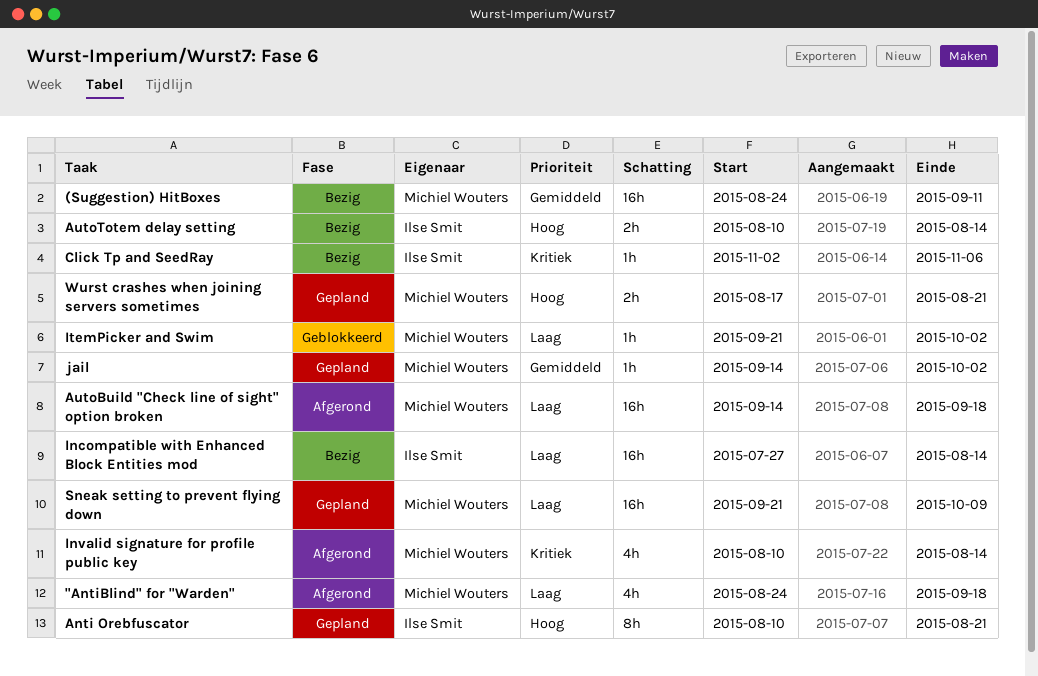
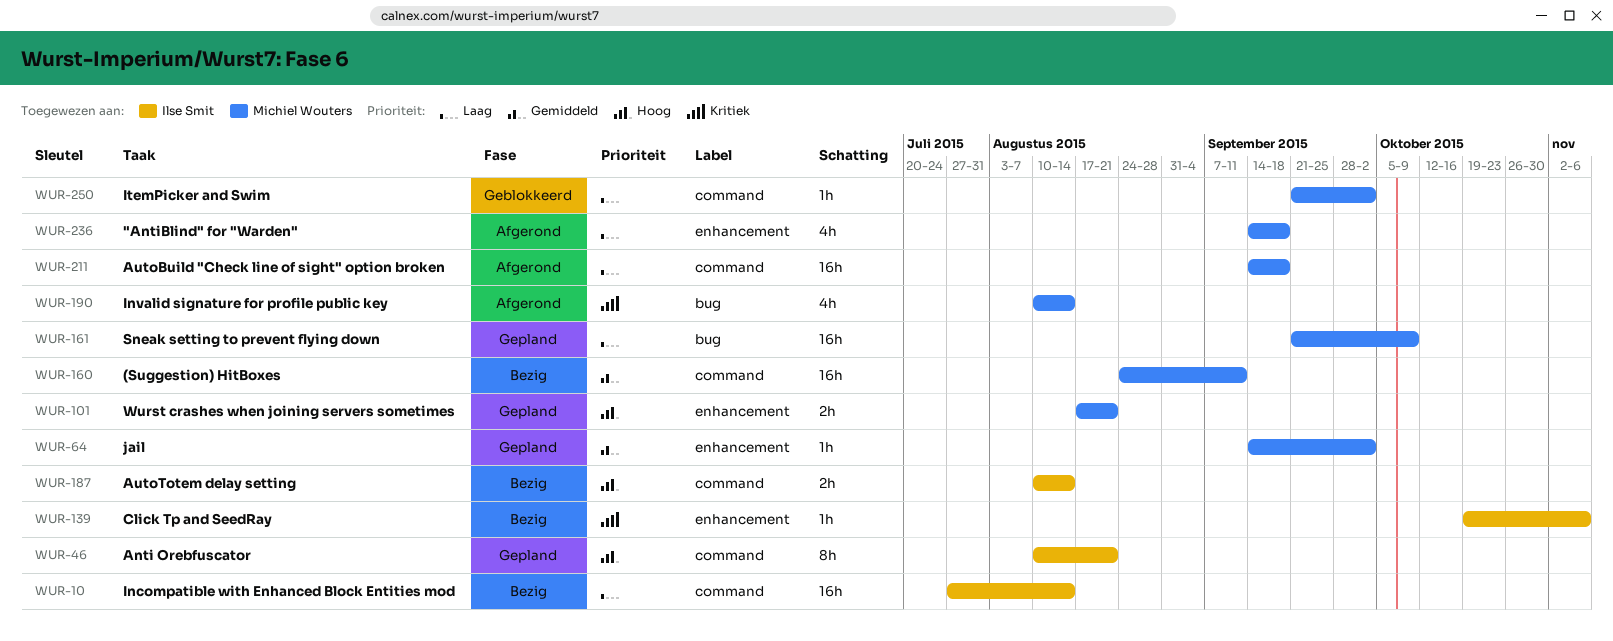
"AntiBlind" for "Warden", start: Aug 24 -> Sep 14
Click Tp and SeedRay, start: Nov 2 -> Oct 19

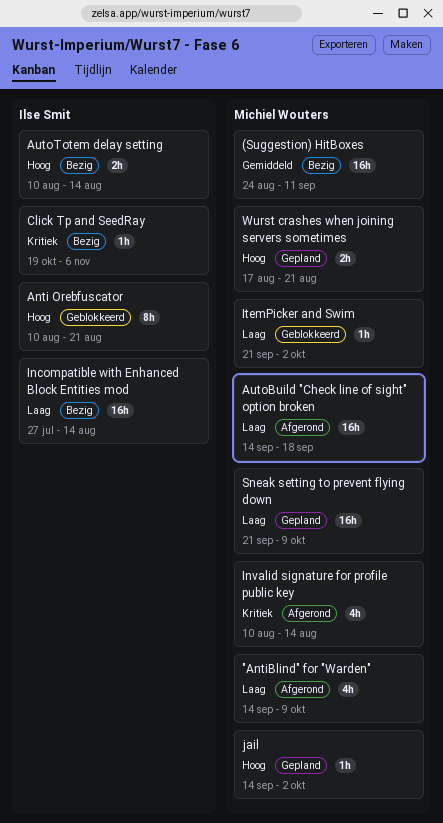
"AntiBlind" for "Warden", due: Sep 18 -> Oct 9
Anti Orebfuscator, status: Gepland -> Geblokkeerd
jail, priority: Gemiddeld -> Hoog

